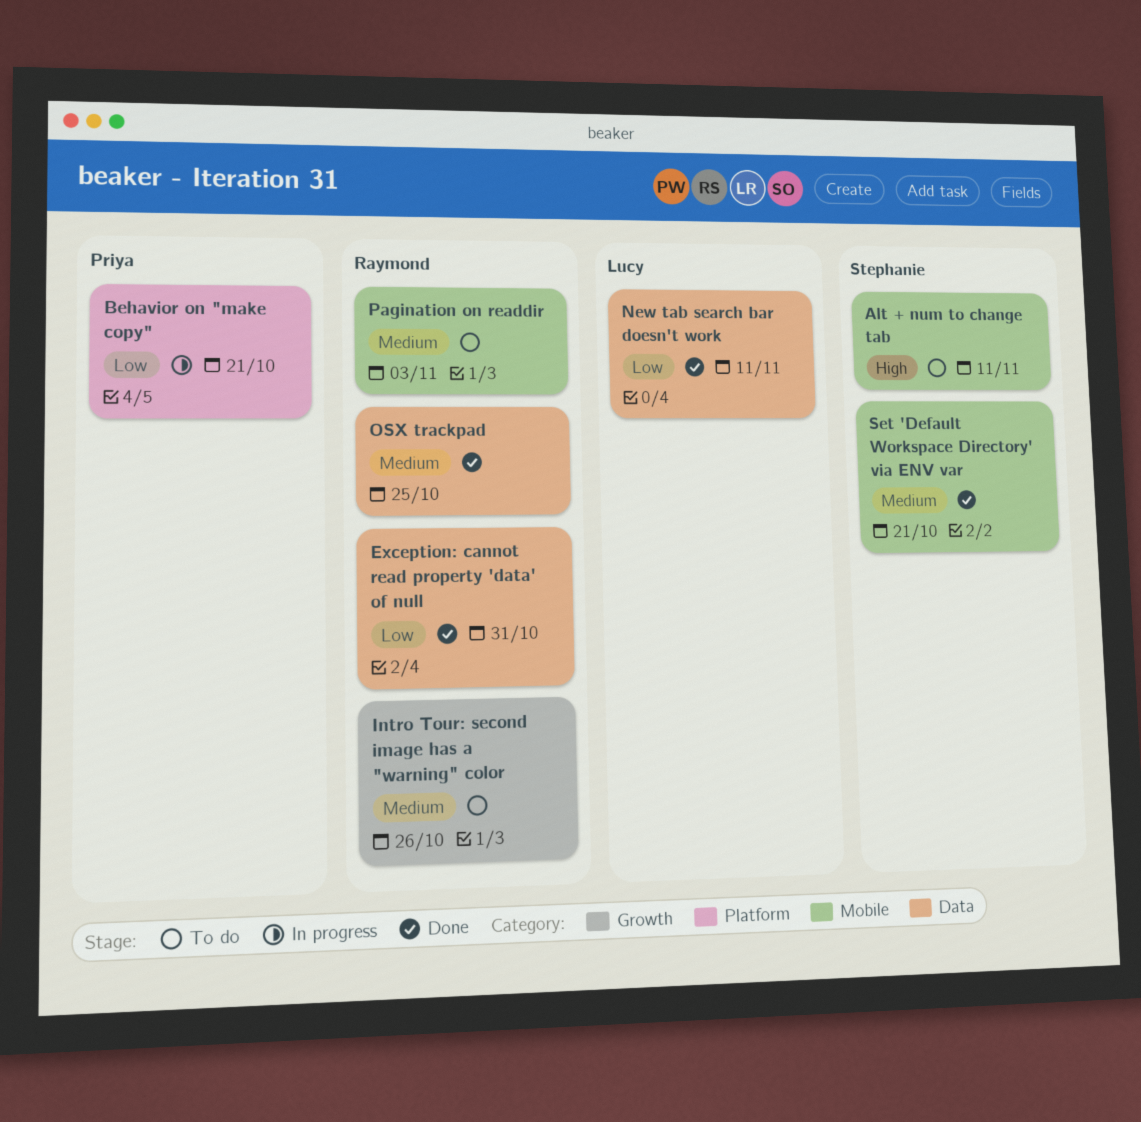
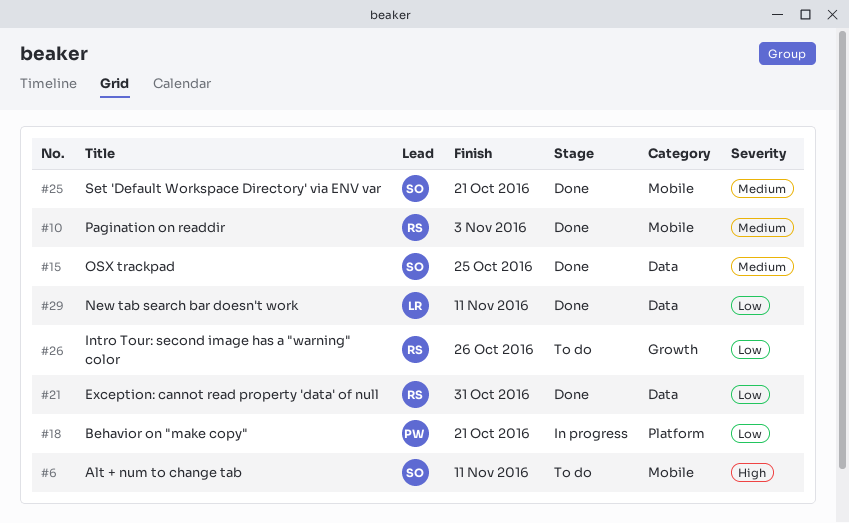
Intro Tour: second image has a "warning" color, priority: Medium -> Low
OSX trackpad, owner: Raymond -> Stephanie
Pagination on readdir, status: To do -> Done

